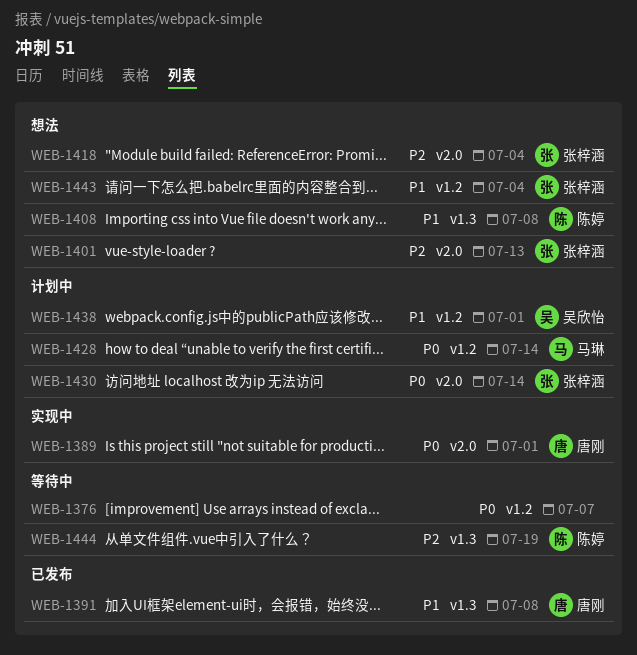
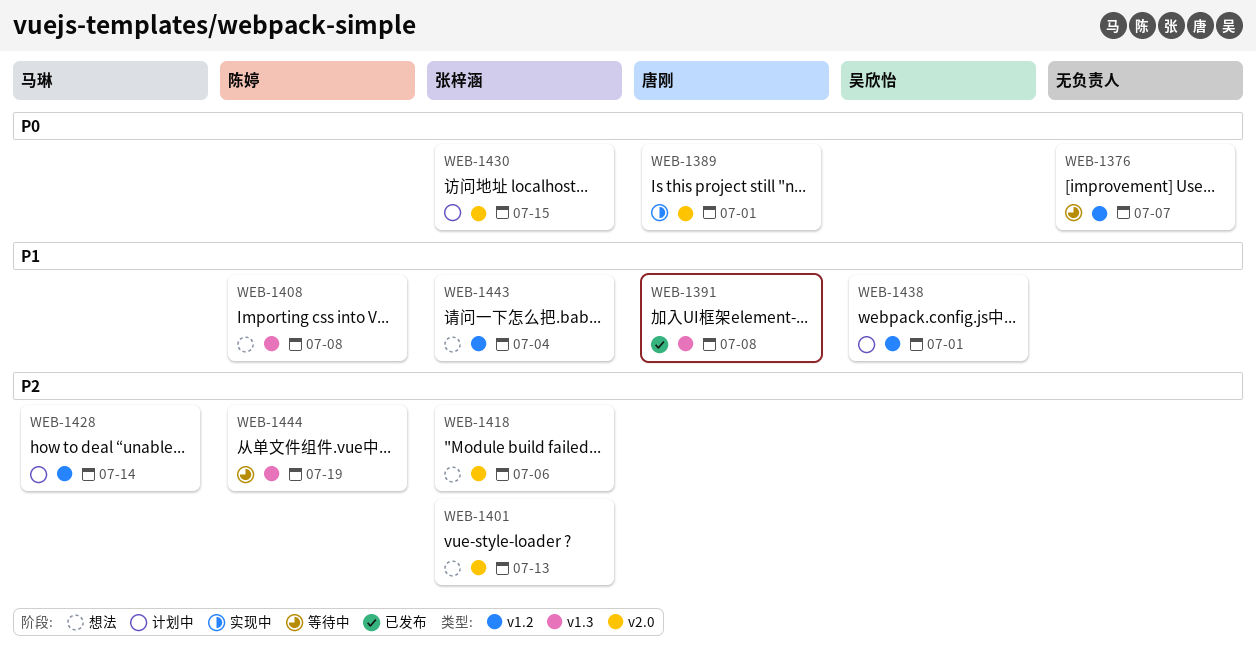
WEB-1418, due: Jul 4 -> Jul 6
WEB-1428, priority: P0 -> P2
WEB-1430, due: Jul 14 -> Jul 15

